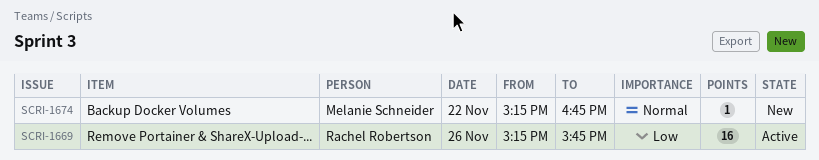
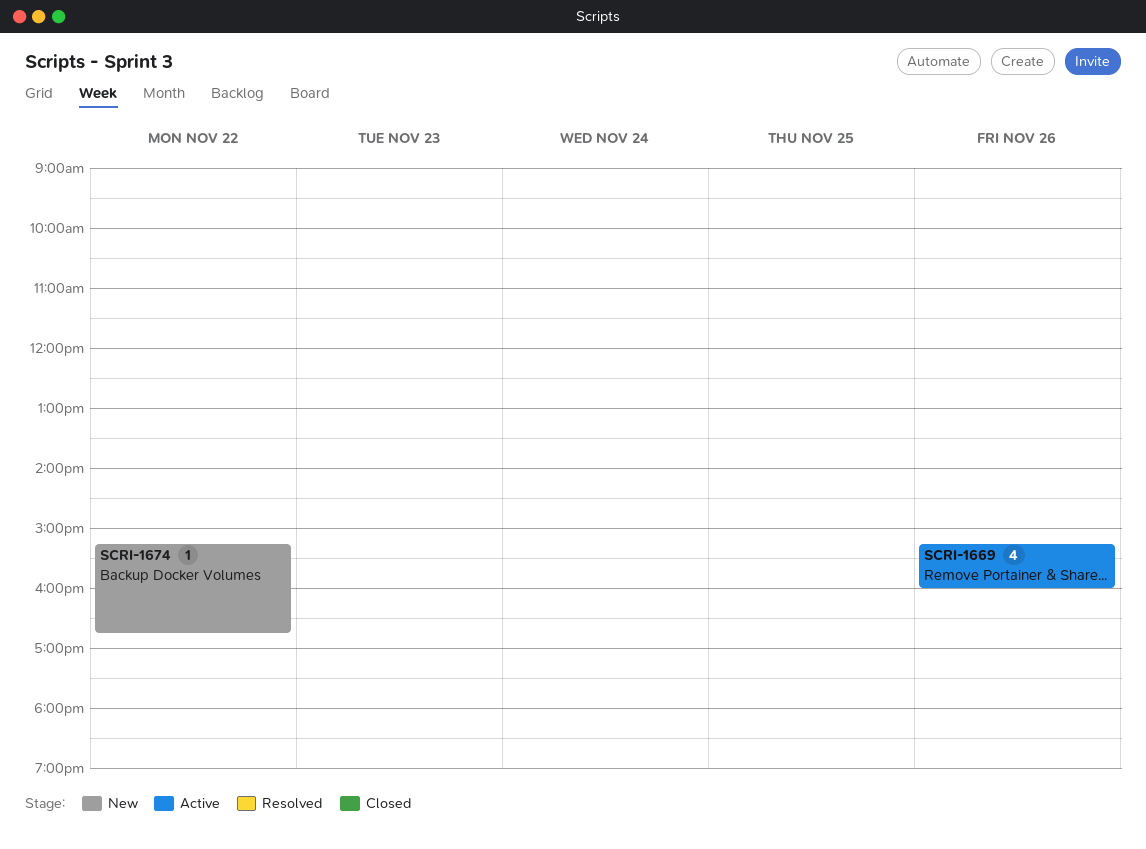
SCRI-1669, estimate: 16 -> 4
SCRI-1669, ends: 15:45 -> 16:00

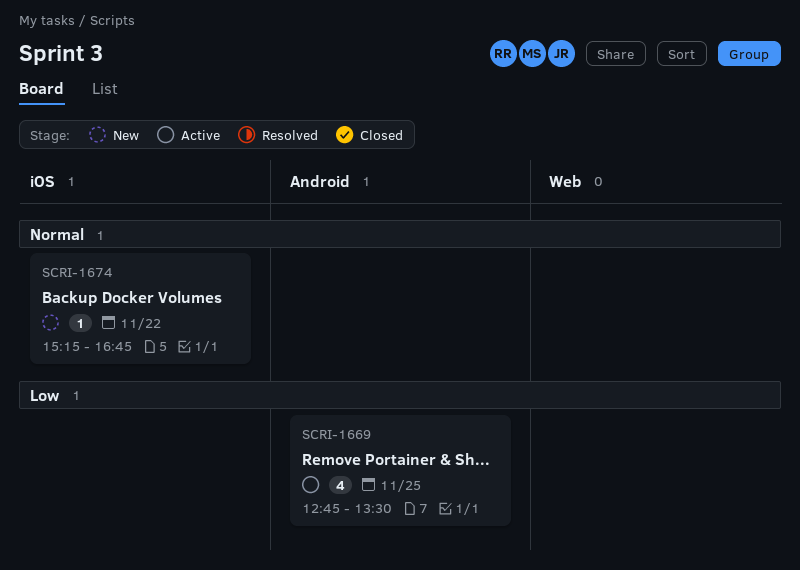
SCRI-1669, day: Nov 26 -> Nov 25
SCRI-1669, begins: 15:15 -> 12:45
SCRI-1669, ends: 16:00 -> 13:30

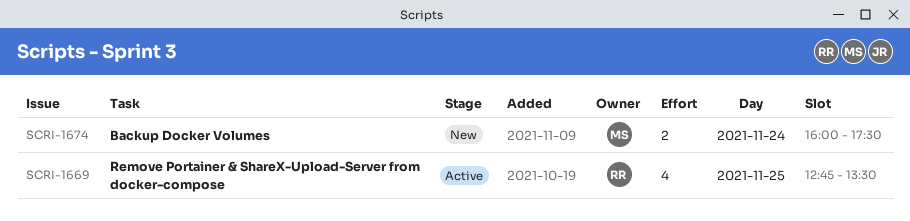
SCRI-1674, estimate: 1 -> 2
SCRI-1674, day: Nov 22 -> Nov 24
SCRI-1674, begins: 15:15 -> 16:00
SCRI-1674, ends: 16:45 -> 17:30

